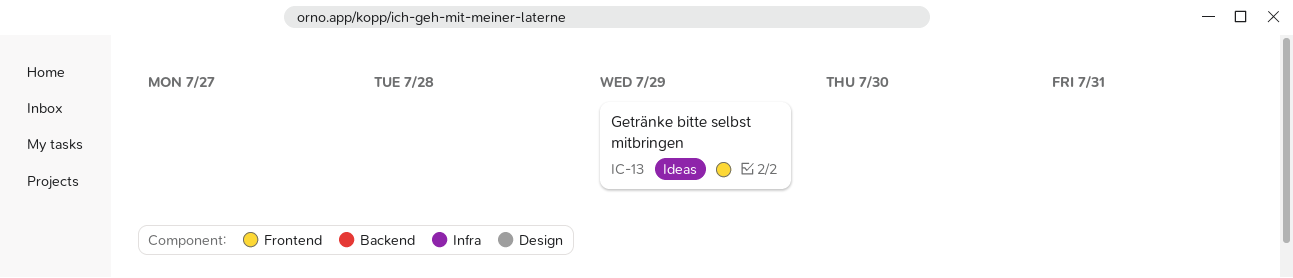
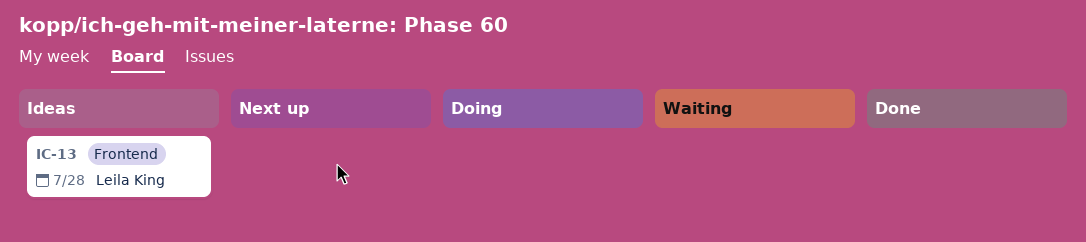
IC-13, due: Jul 29 -> Jul 28

